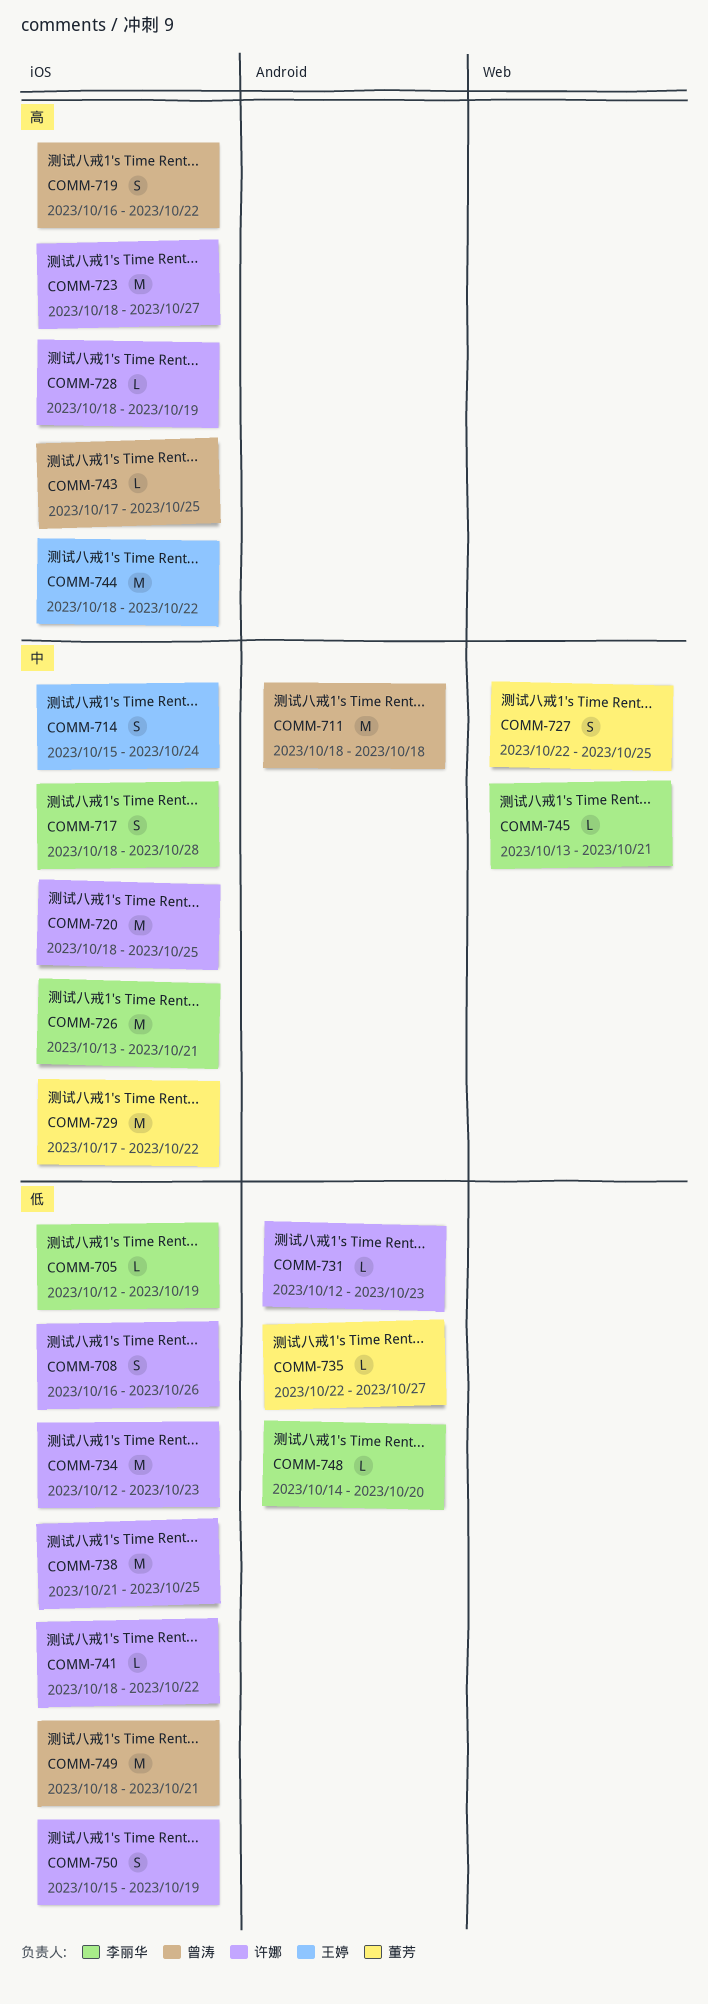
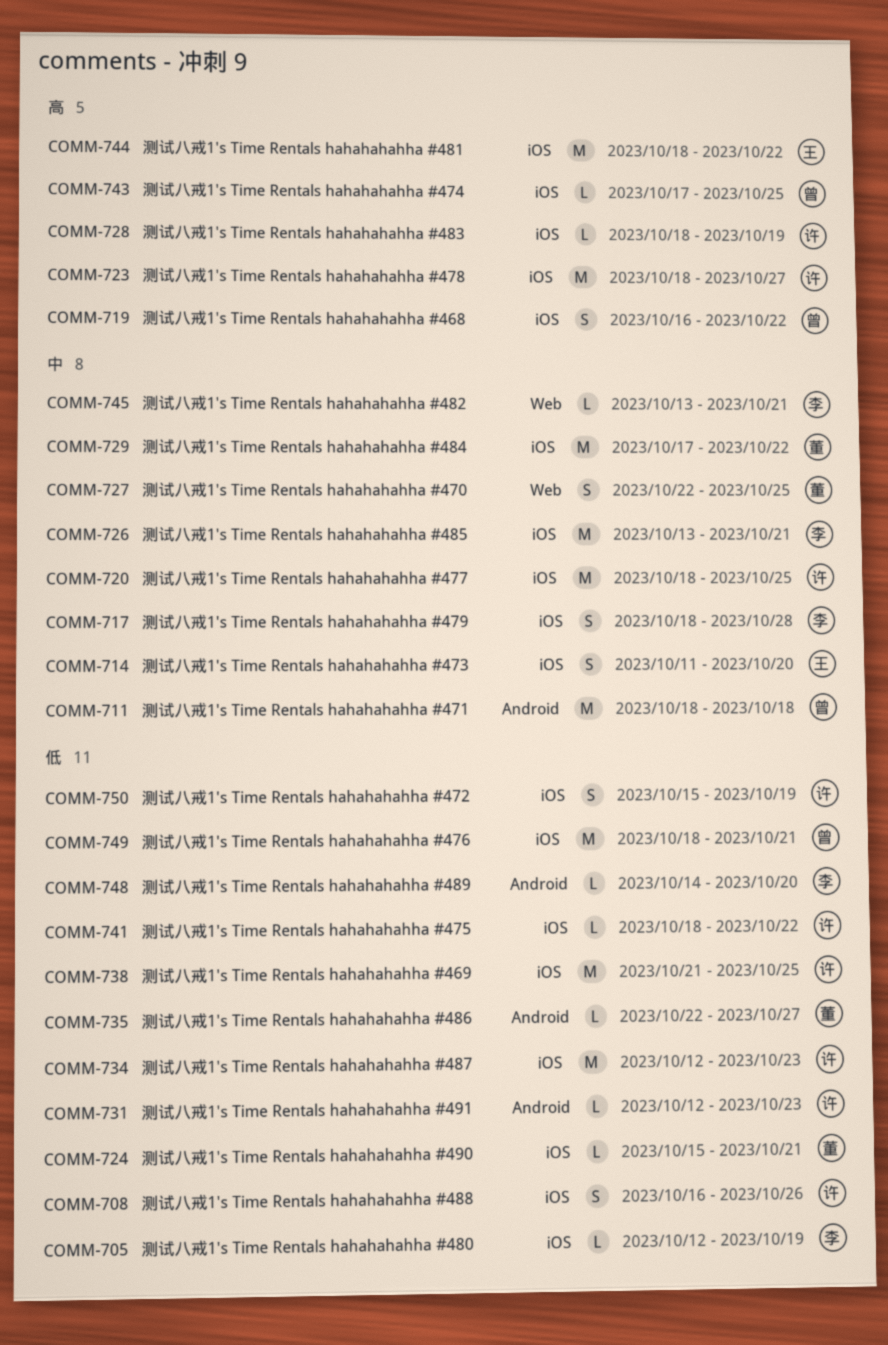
COMM-714, start: Oct 15 -> Oct 11
COMM-714, due: Oct 24 -> Oct 20
COMM-724: none -> present

